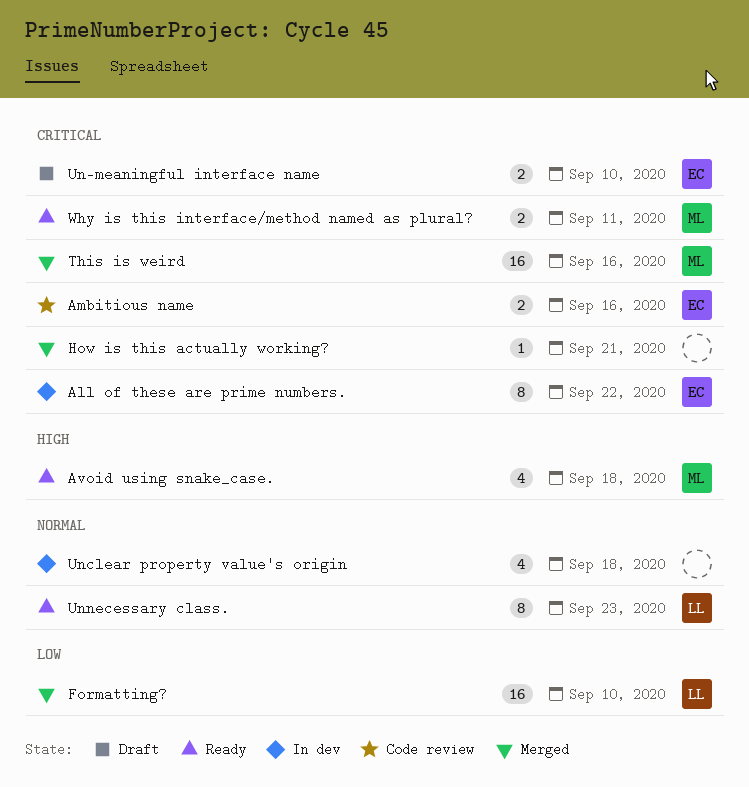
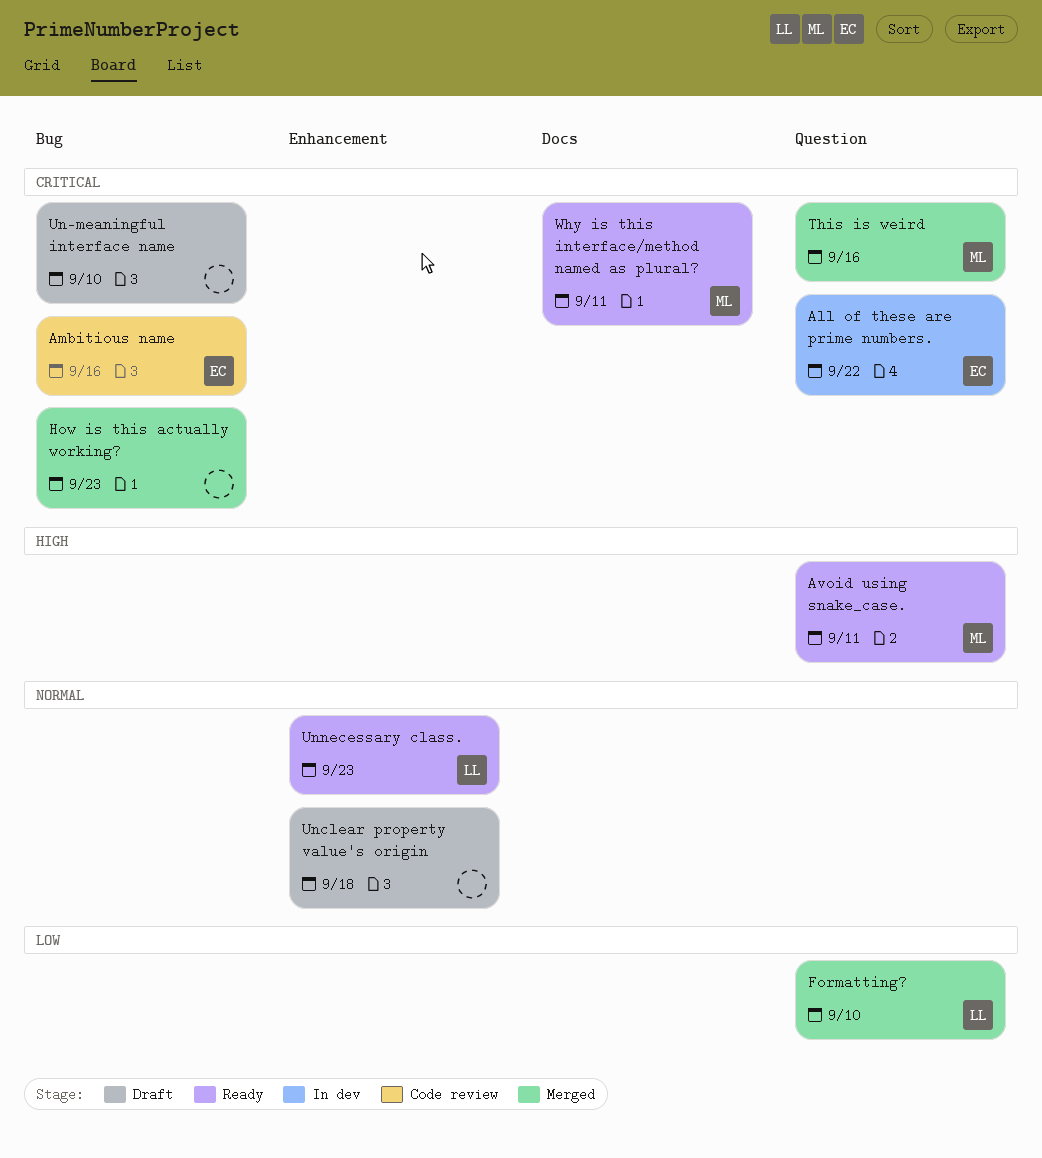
Avoid using snake_case., due: Sep 18 -> Sep 11
How is this actually working?, due: Sep 21 -> Sep 23
Un-meaningful interface name, owner: EC -> none
Unclear property value's origin, status: In dev -> Draft

